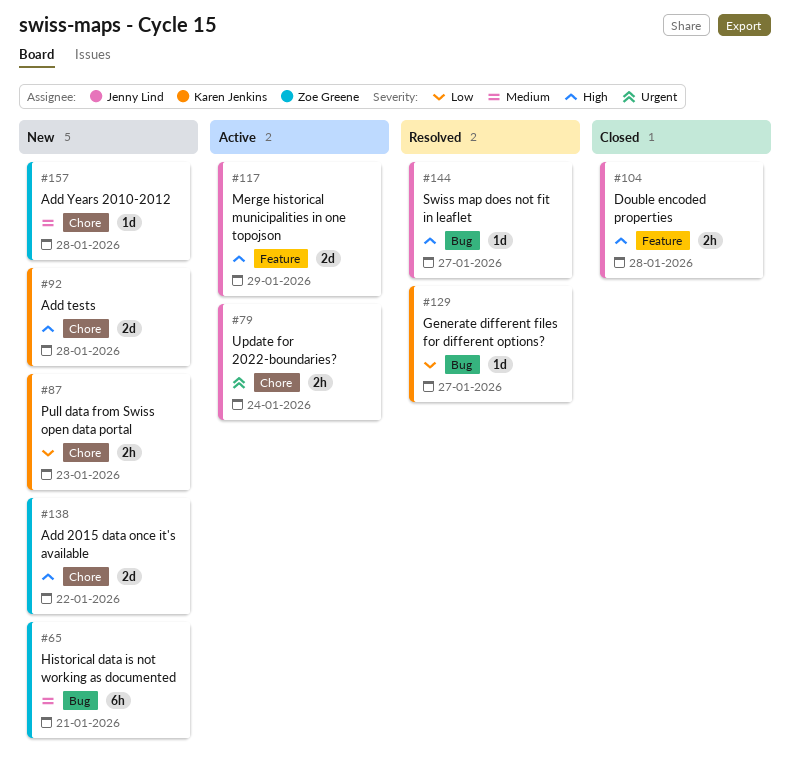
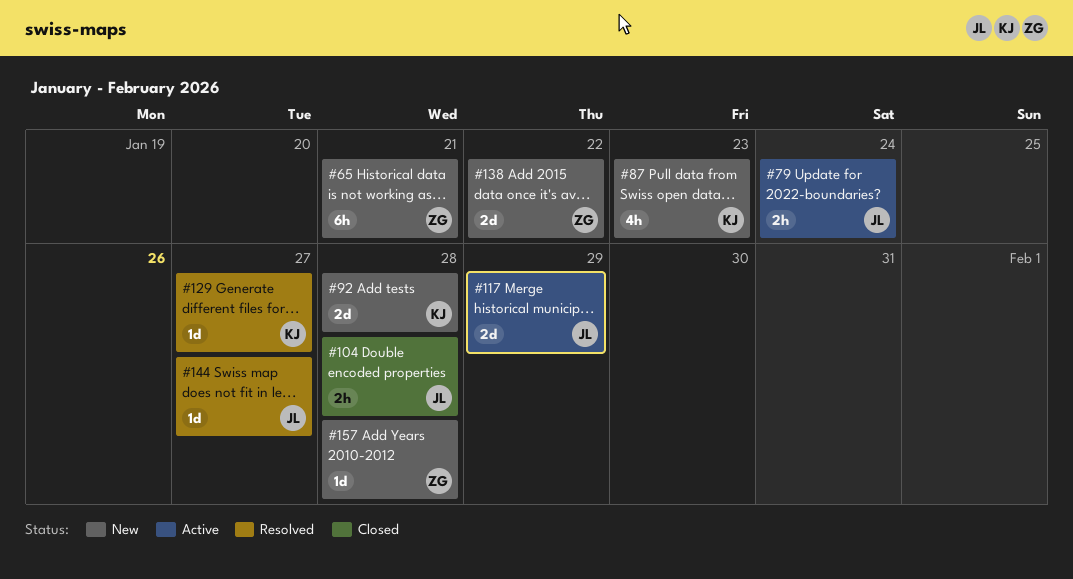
#87, estimate: 2h -> 4h

